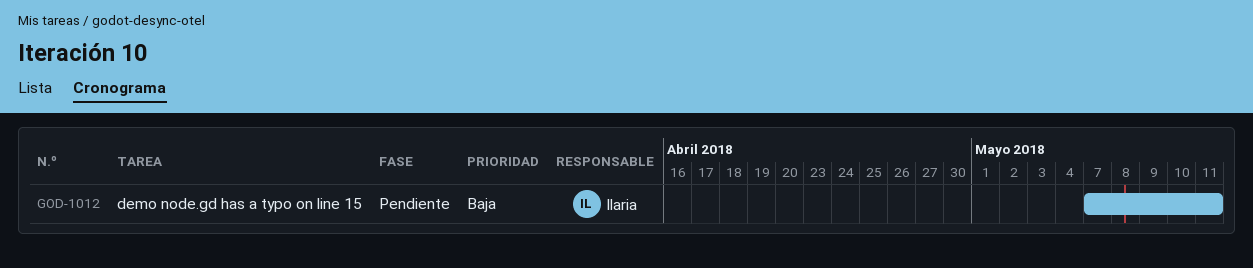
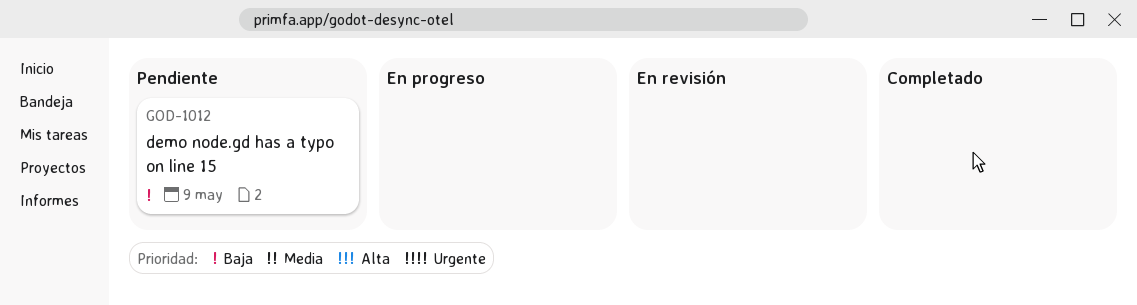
GOD-1012, due: May 11 -> May 9

